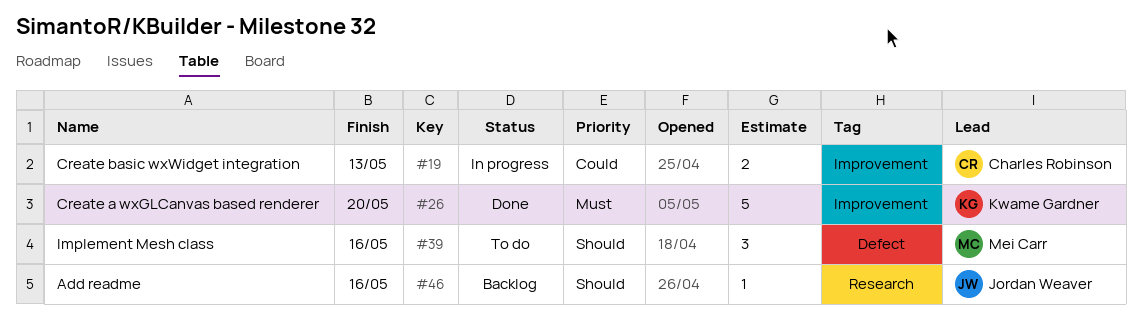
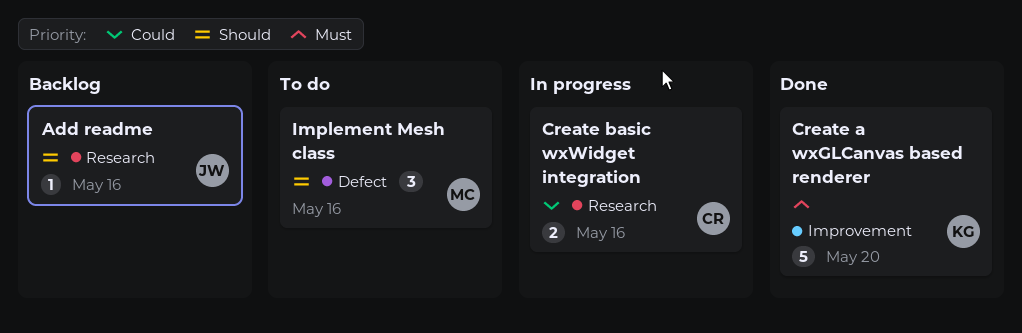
Create basic wxWidget integration, label: Improvement -> Research
Create basic wxWidget integration, due: May 13 -> May 16

